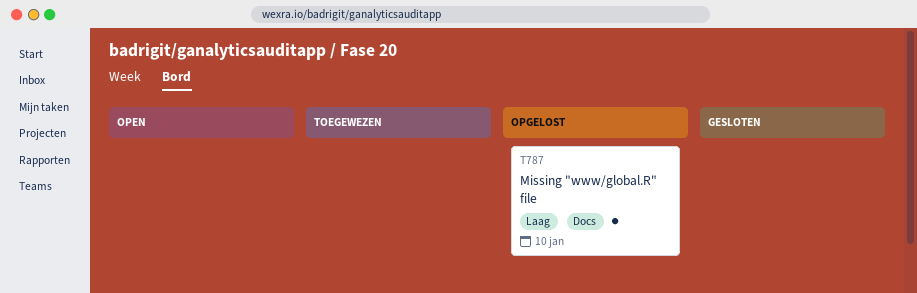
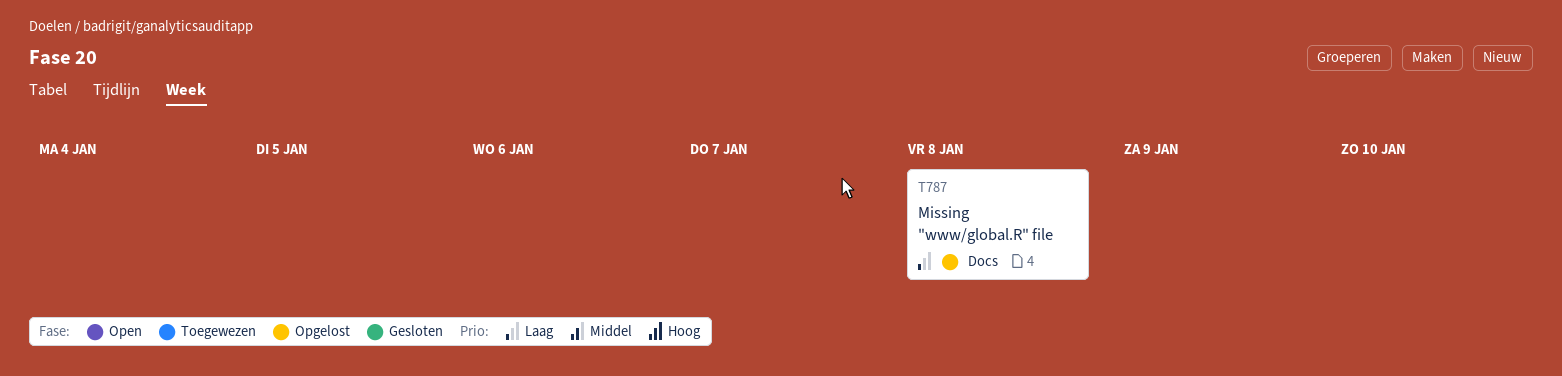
T787, due: Jan 10 -> Jan 8

